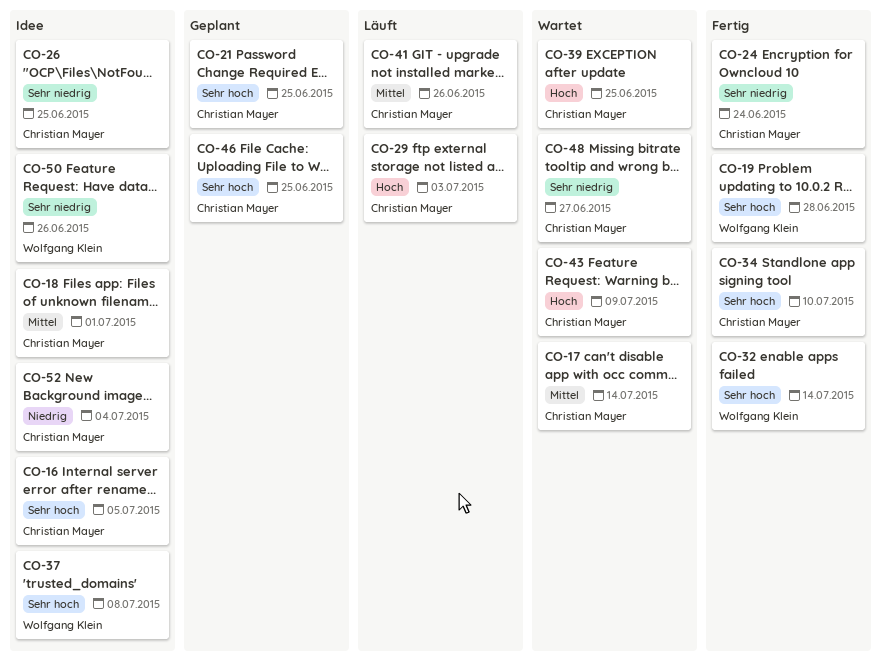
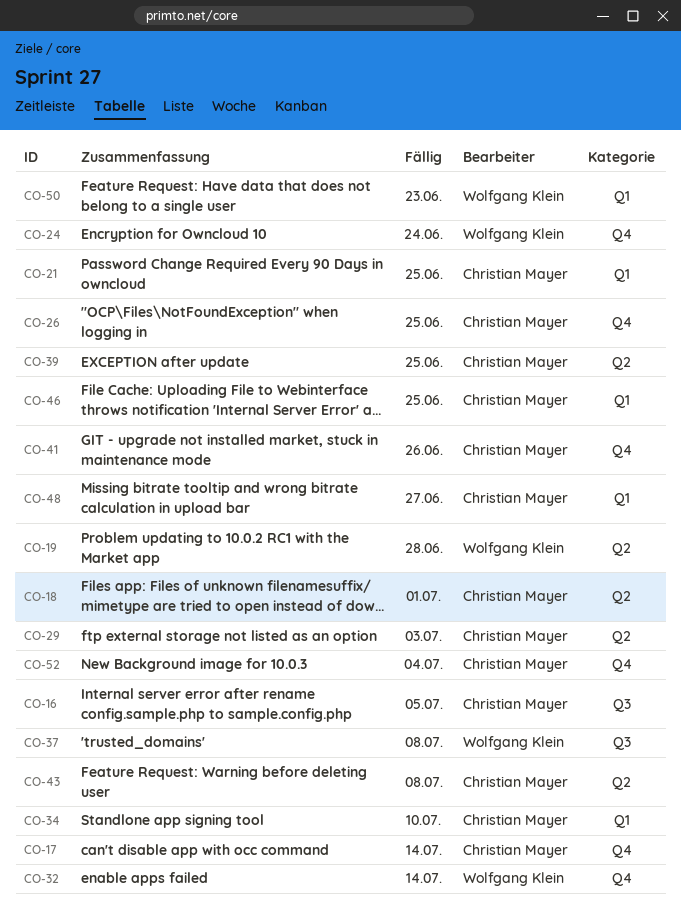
CO-24, owner: Christian Mayer -> Wolfgang Klein
CO-43, due: Jul 9 -> Jul 8
CO-50, due: Jun 26 -> Jun 23

